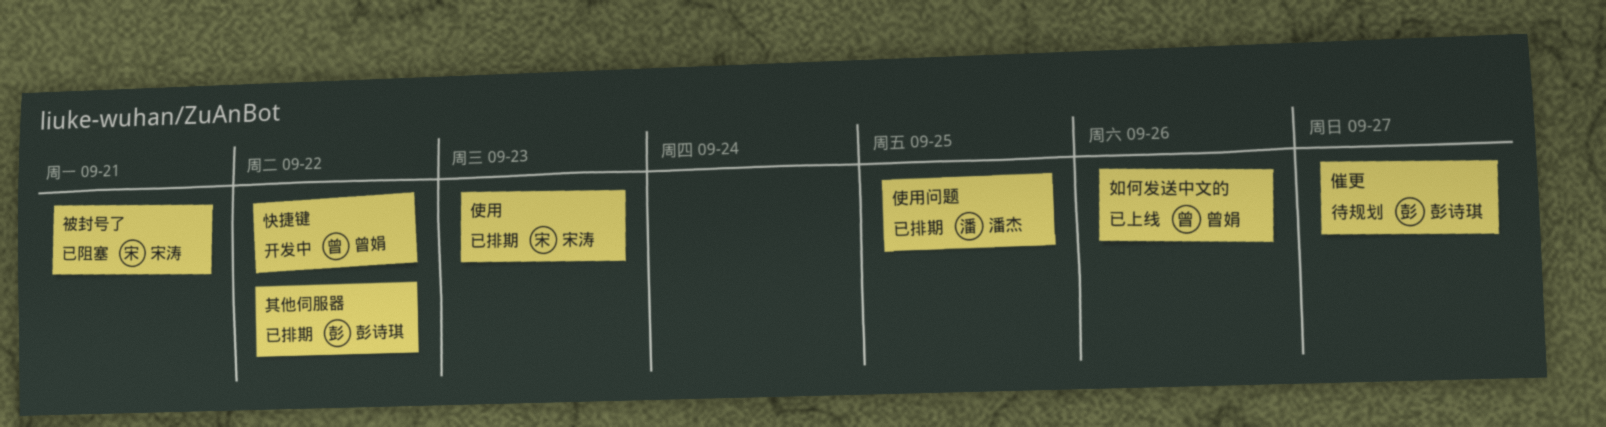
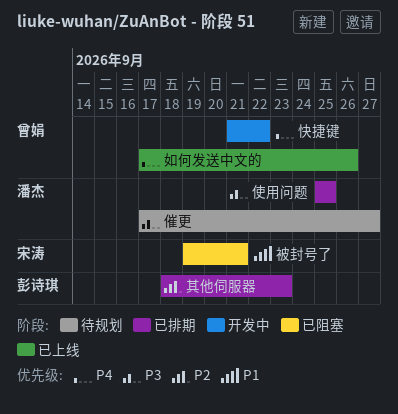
使用: present -> none
催更, owner: 彭诗琪 -> 潘杰
其他伺服器, due: Sep 22 -> Sep 23

